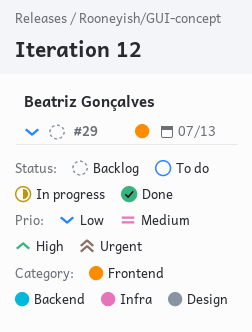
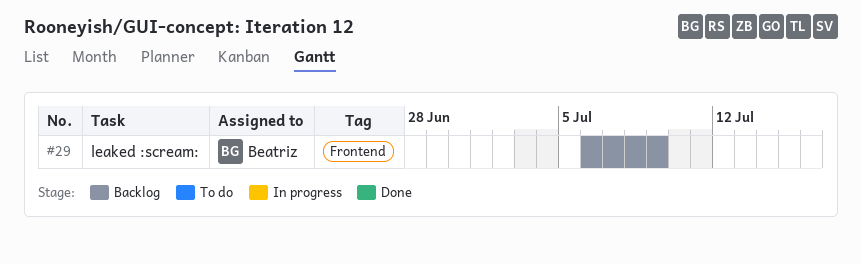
#29, due: Jul 13 -> Jul 9

